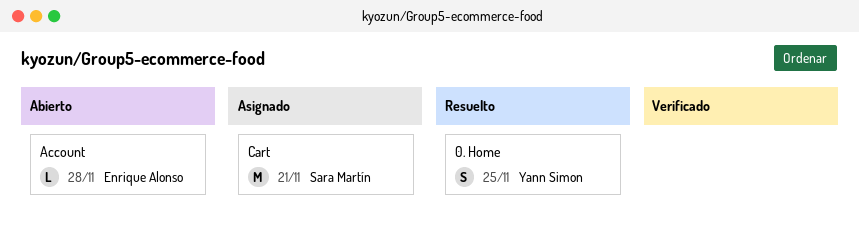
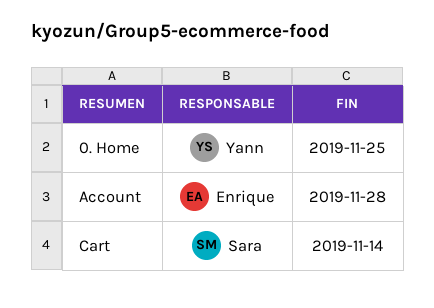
Cart, due: Nov 21 -> Nov 14

